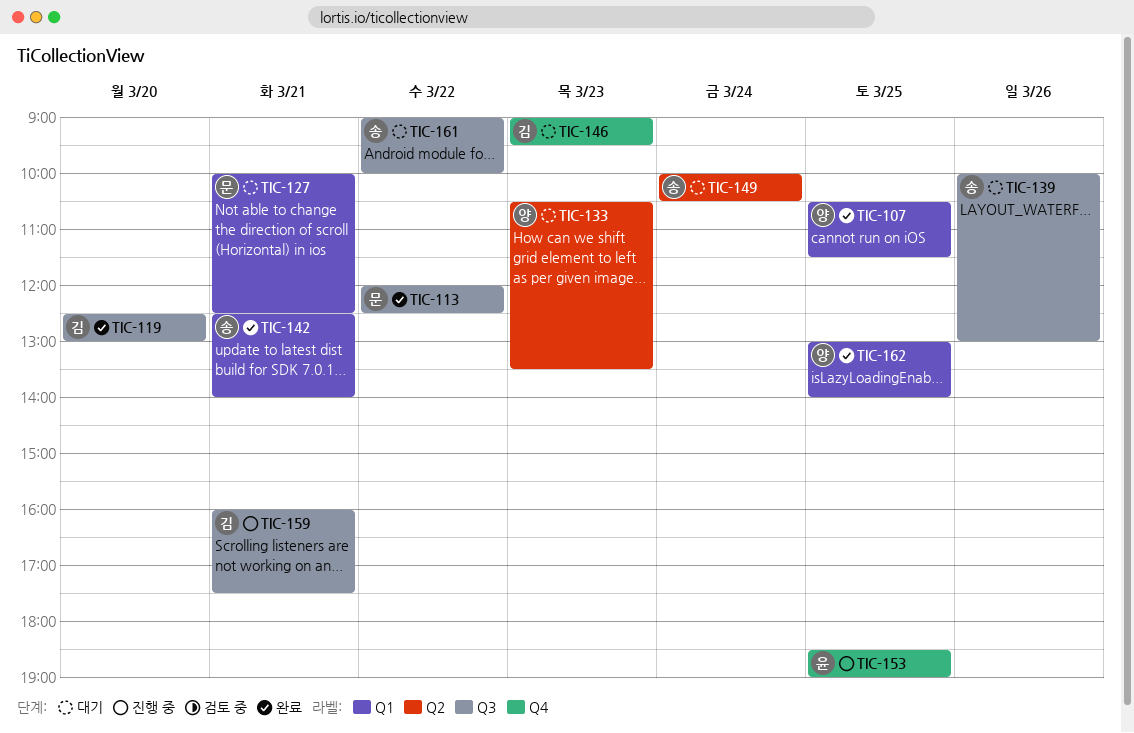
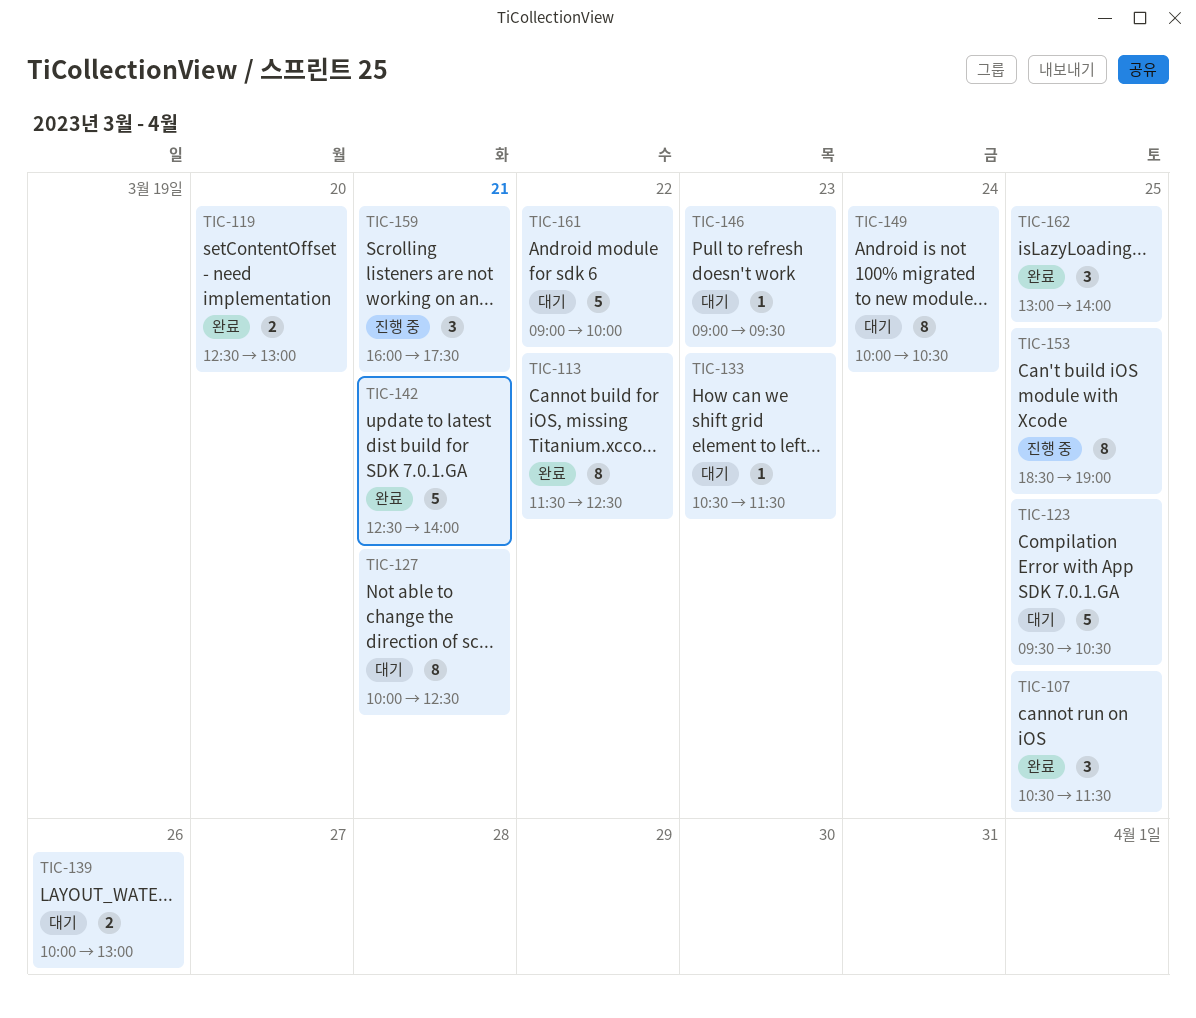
TIC-113, begins: 12:00 -> 11:30
TIC-123: none -> present
TIC-133, ends: 13:30 -> 11:30

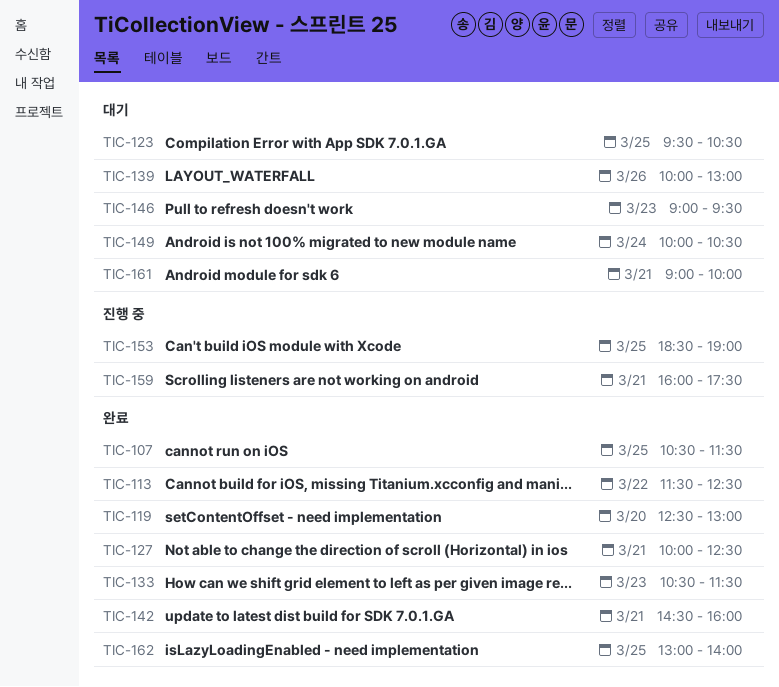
TIC-127, status: 대기 -> 완료
TIC-133, status: 대기 -> 완료
TIC-142, begins: 12:30 -> 14:30
TIC-142, ends: 14:00 -> 16:00
TIC-161, day: Mar 22 -> Mar 21

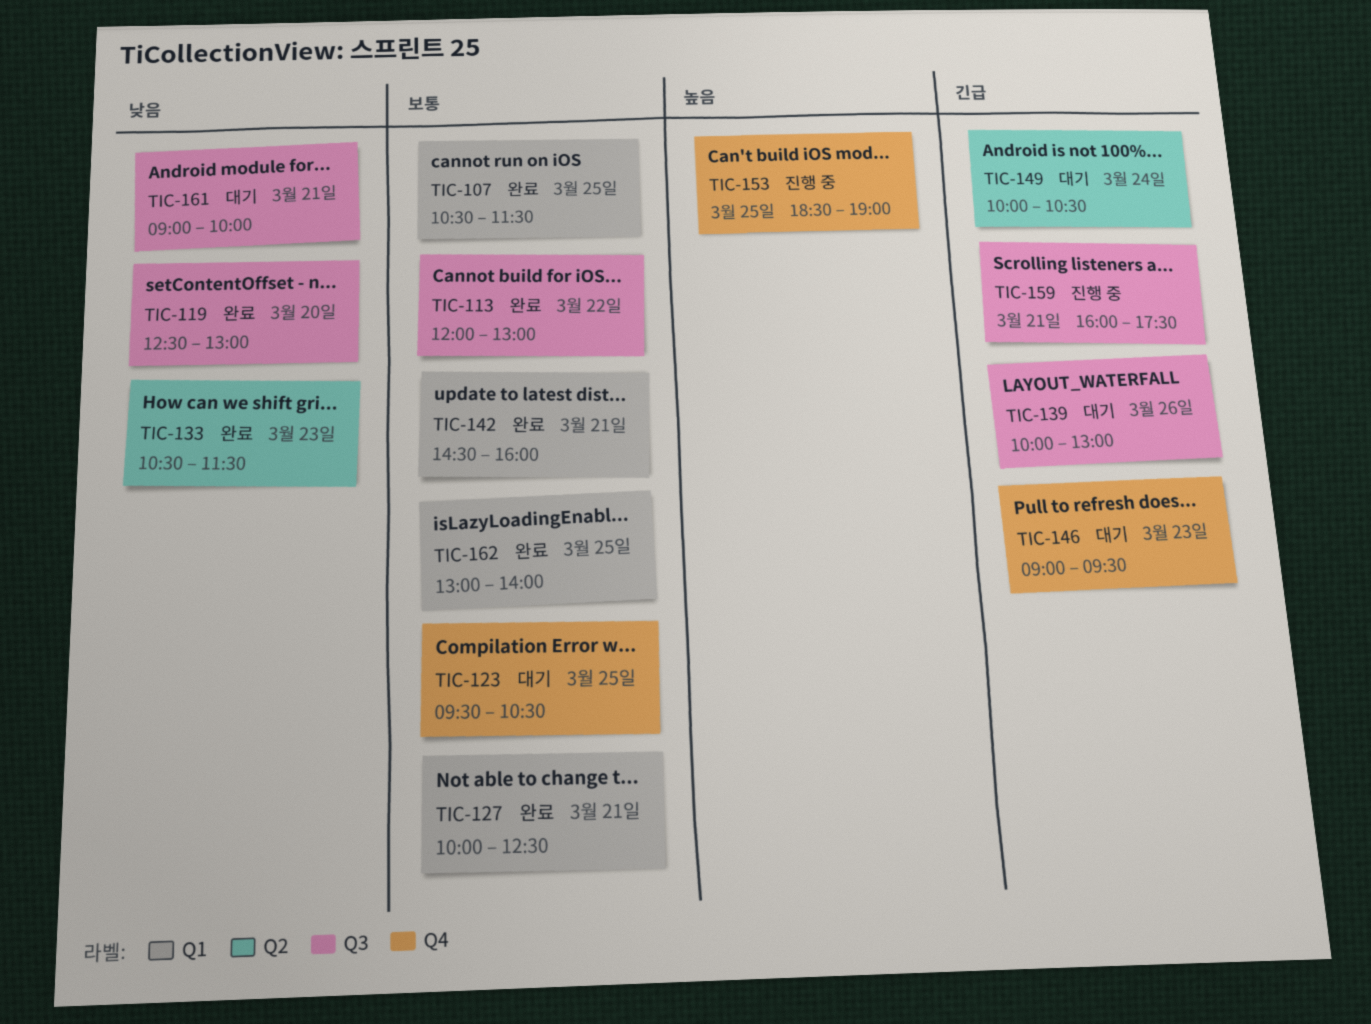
TIC-113, begins: 11:30 -> 12:00
TIC-113, ends: 12:30 -> 13:00

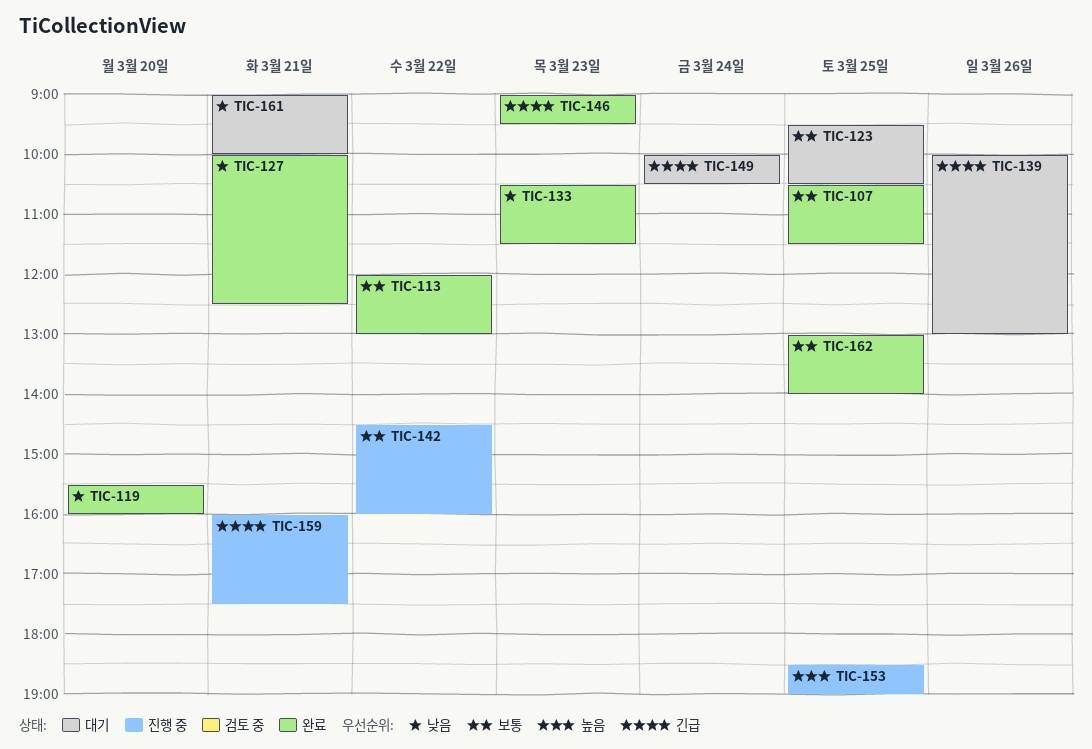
TIC-119, begins: 12:30 -> 15:30
TIC-119, ends: 13:00 -> 16:00
TIC-127, priority: 보통 -> 낮음
TIC-142, status: 완료 -> 진행 중
TIC-142, day: Mar 21 -> Mar 22
TIC-146, status: 대기 -> 완료

